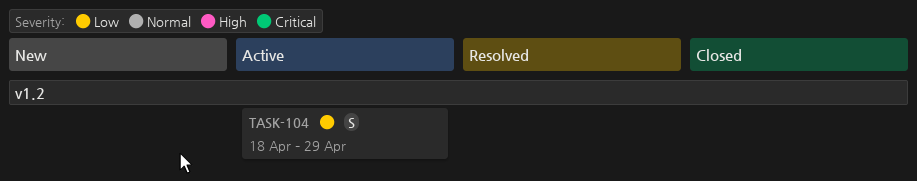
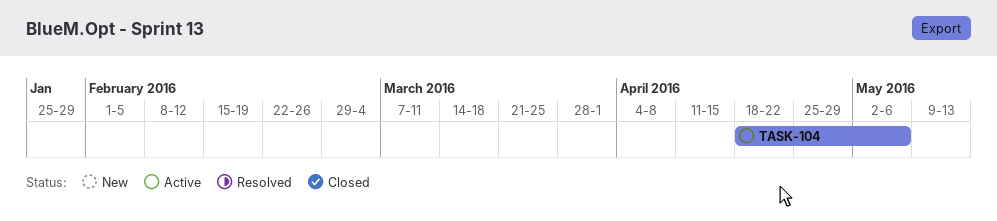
TASK-104, due: Apr 29 -> May 6

